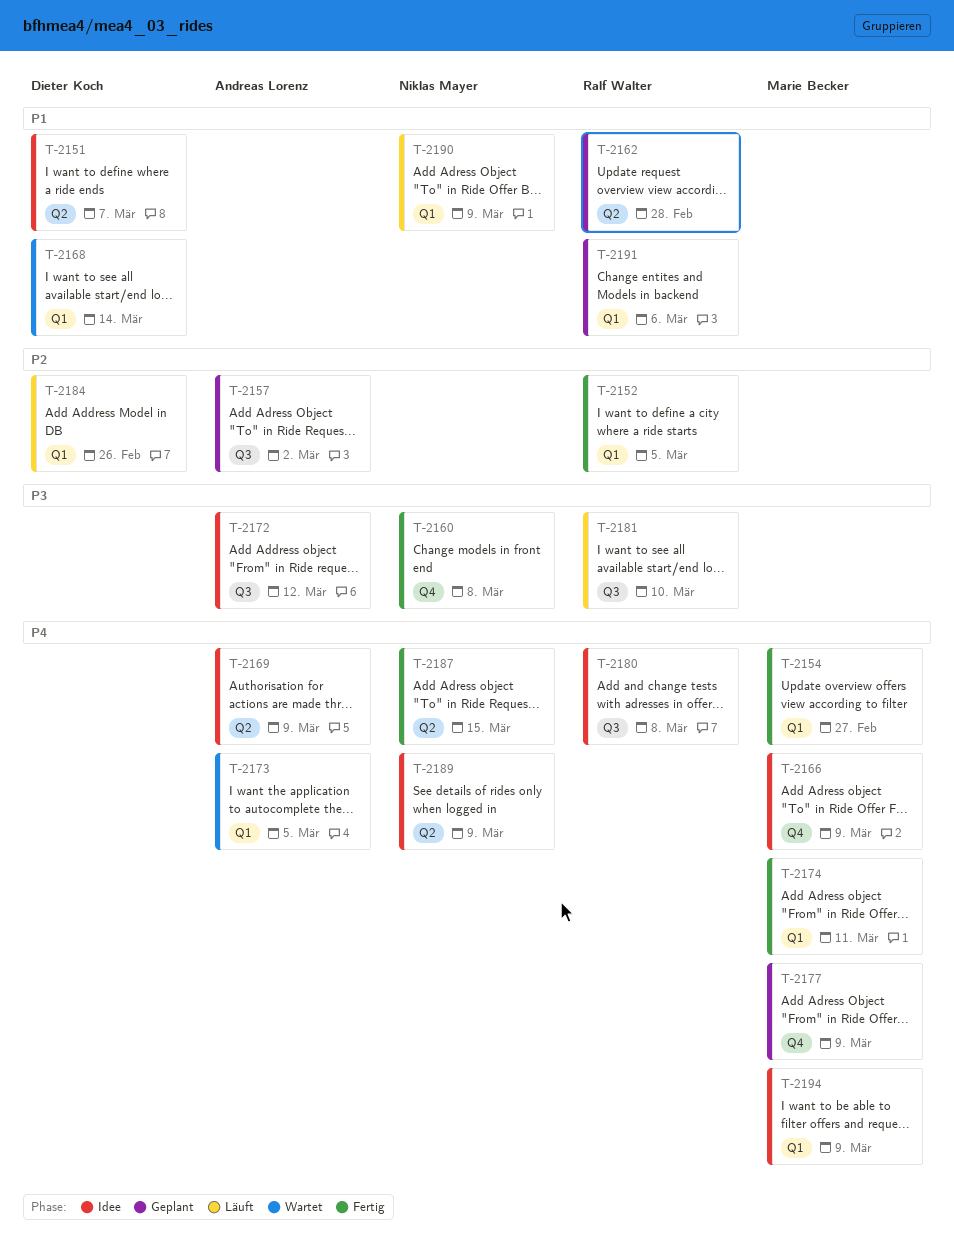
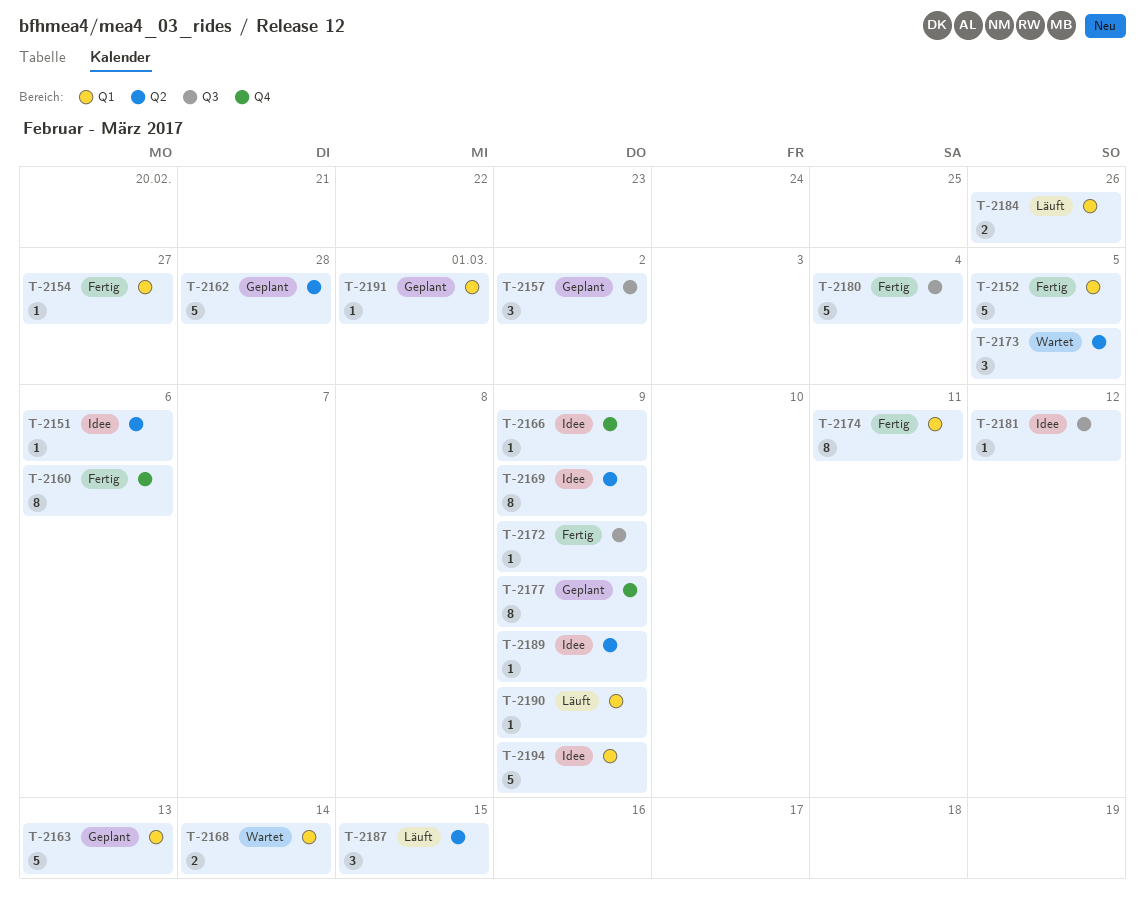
T-2151, due: Mar 7 -> Mar 6
T-2160, due: Mar 8 -> Mar 6
T-2163: none -> present
T-2172, status: Idee -> Fertig
T-2172, due: Mar 12 -> Mar 9
T-2173, label: Q1 -> Q2
T-2180, status: Idee -> Fertig
T-2180, due: Mar 8 -> Mar 4
T-2181, status: Läuft -> Idee
T-2181, due: Mar 10 -> Mar 12
T-2187, status: Fertig -> Läuft
T-2191, due: Mar 6 -> Mar 1

